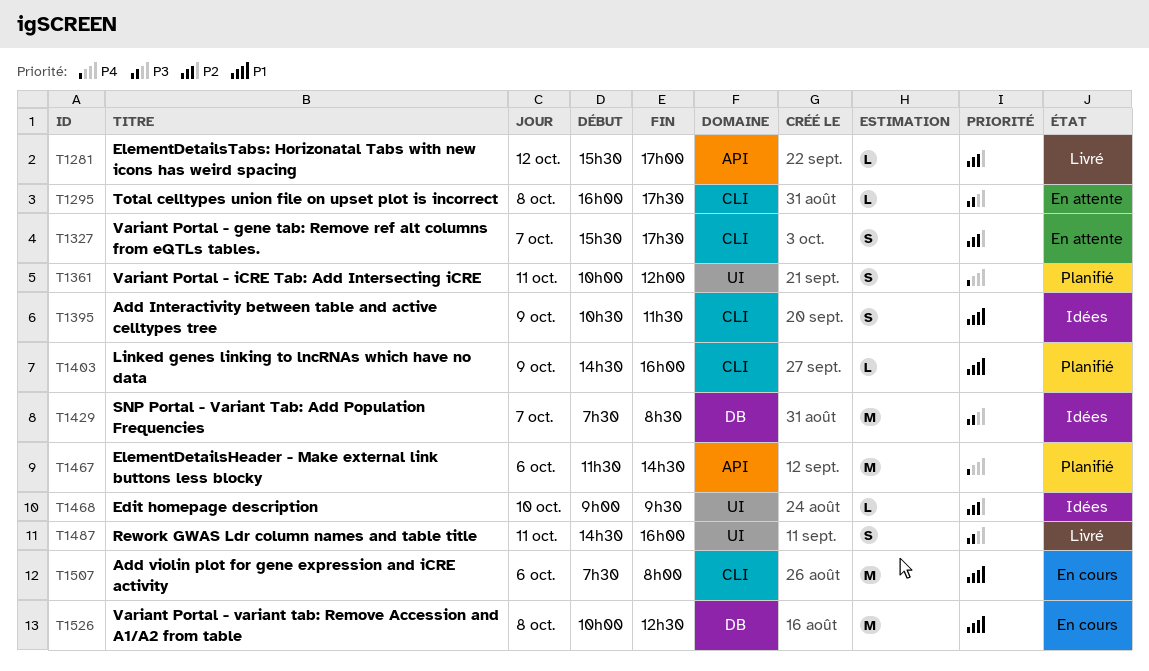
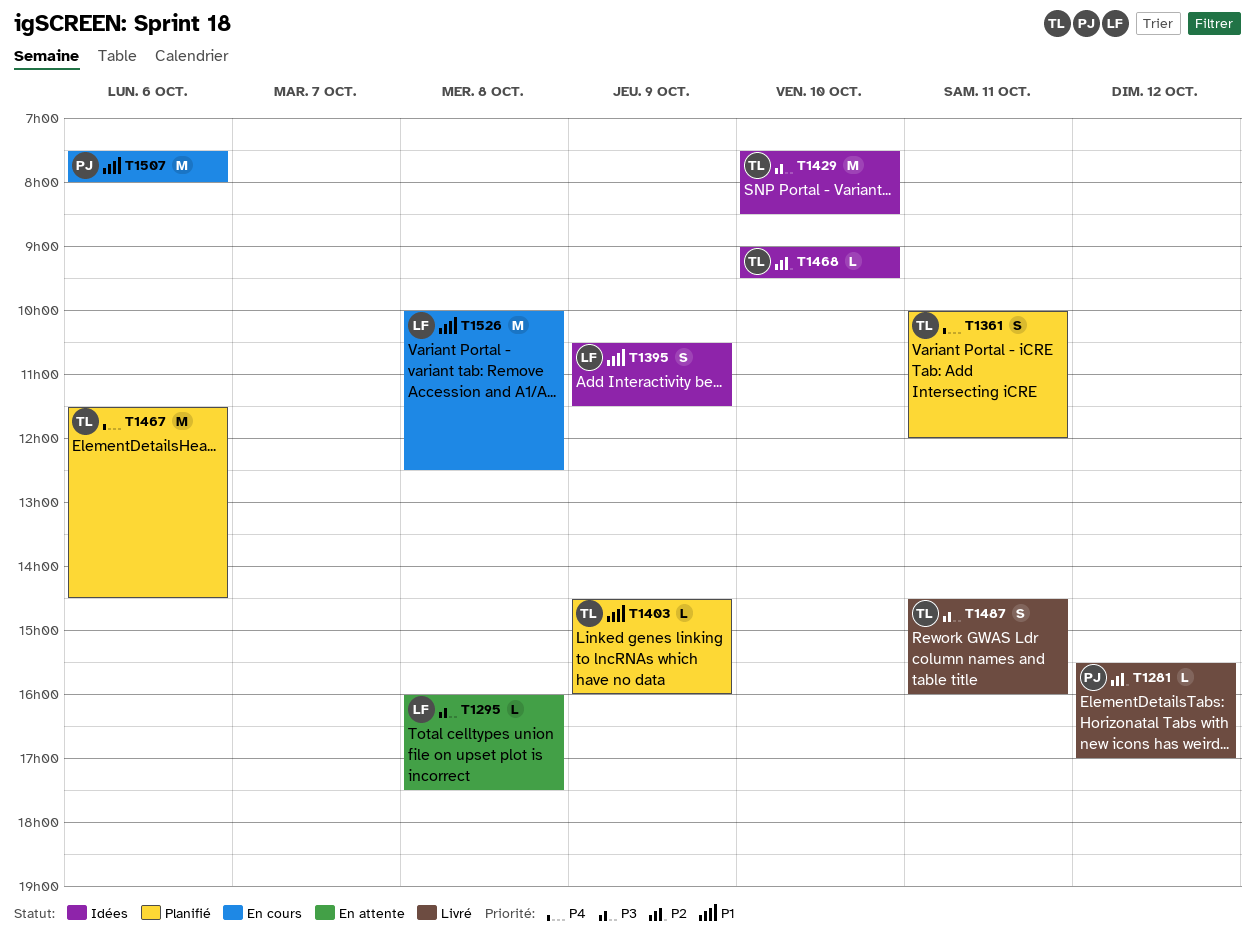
T1327: present -> none
T1429, day: Oct 7 -> Oct 10

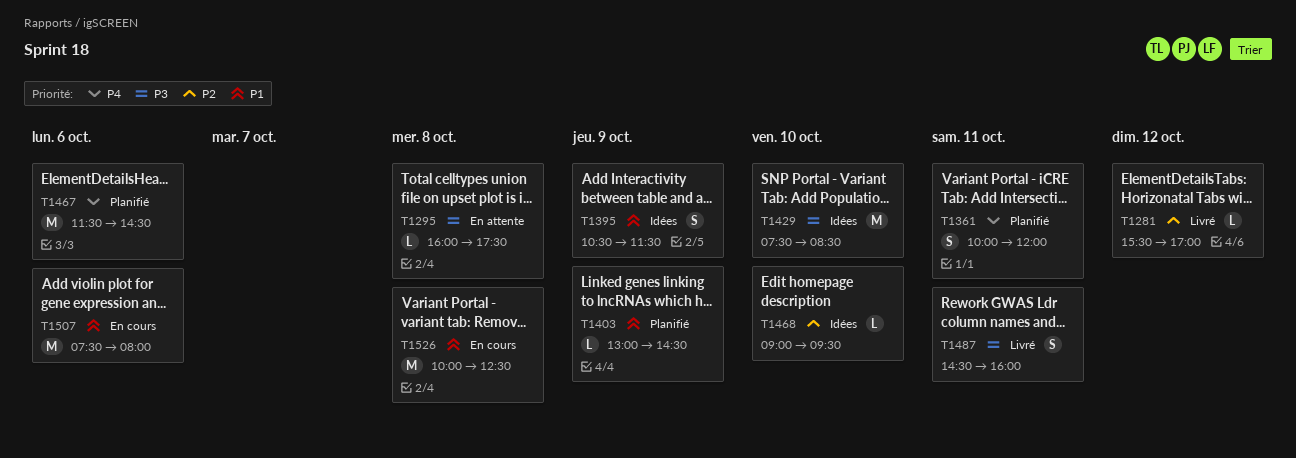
T1403, begins: 14:30 -> 13:00
T1403, ends: 16:00 -> 14:30

